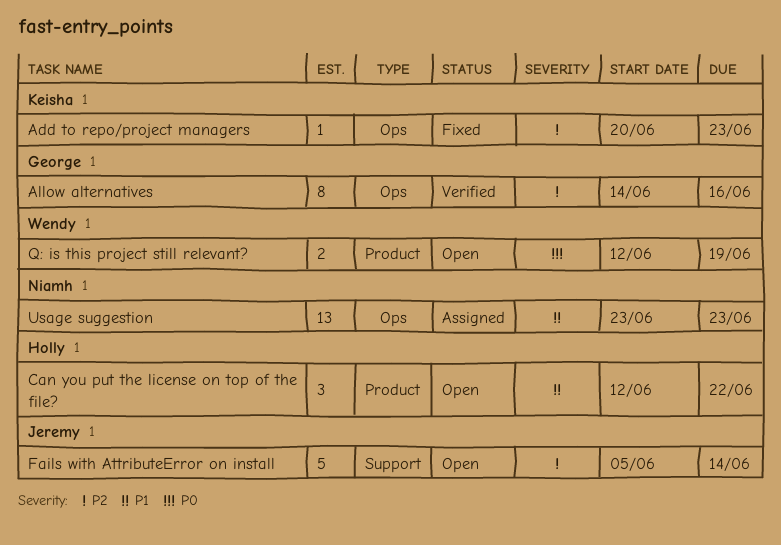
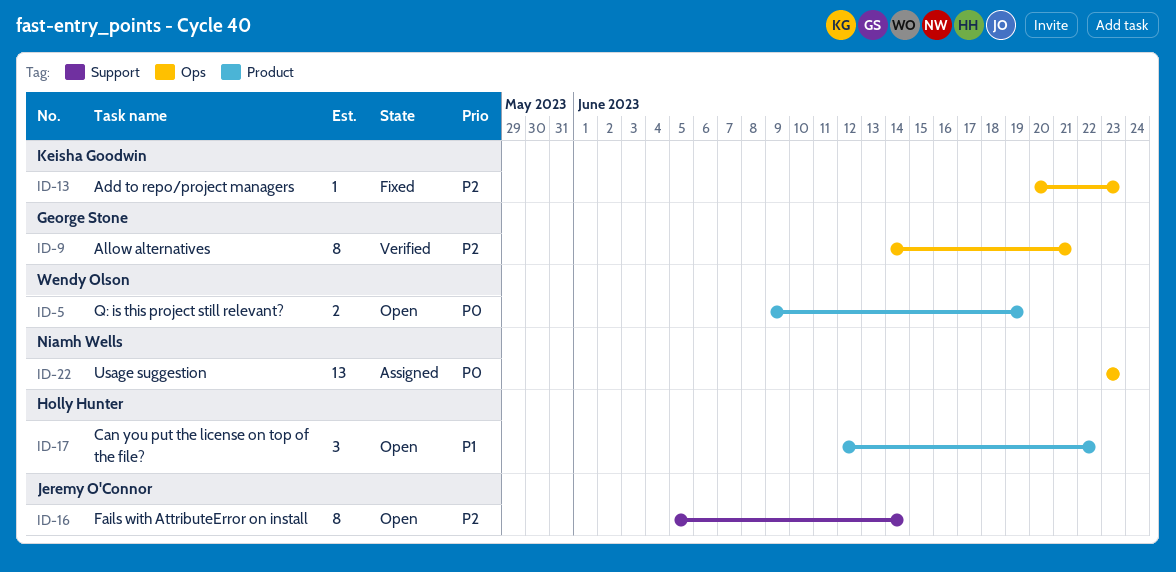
Allow alternatives, due: Jun 16 -> Jun 21
Fails with AttributeError on install, estimate: 5 -> 8
Q: is this project still relevant?, start: Jun 12 -> Jun 9
Usage suggestion, priority: P1 -> P0

